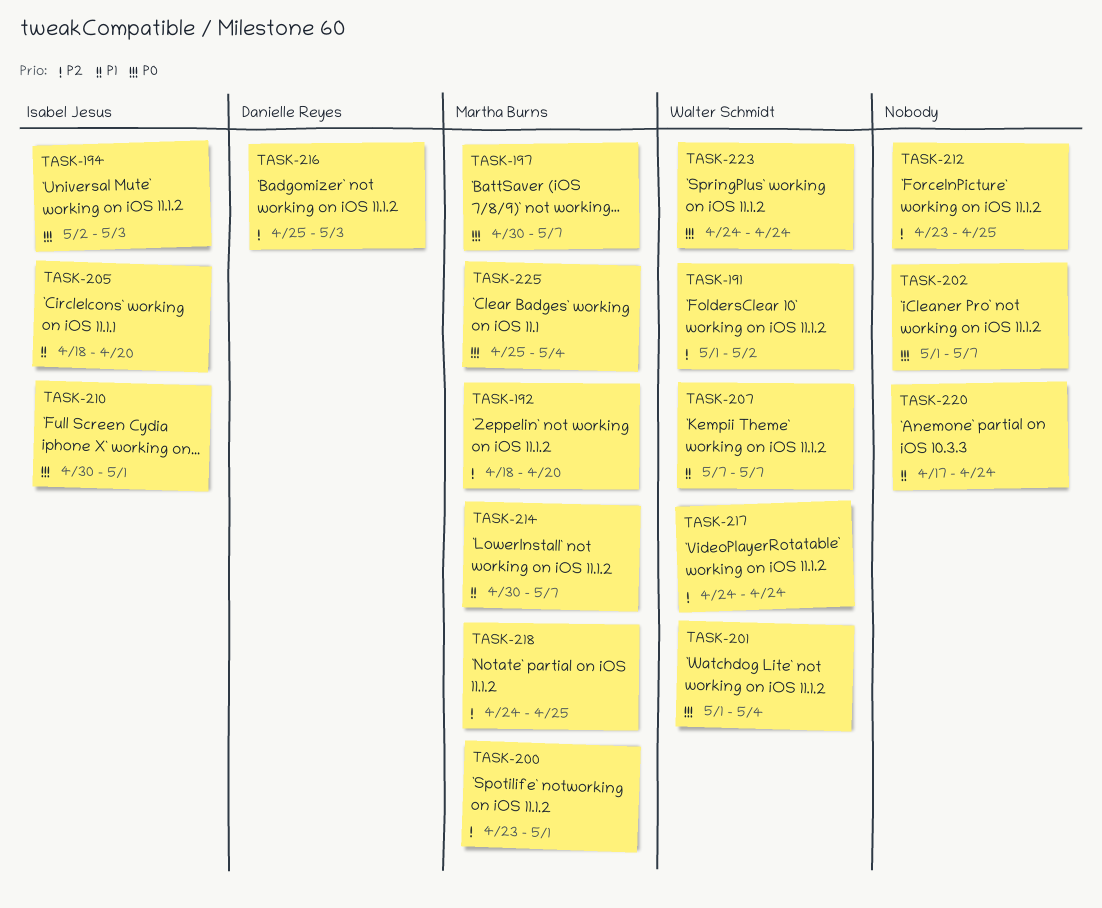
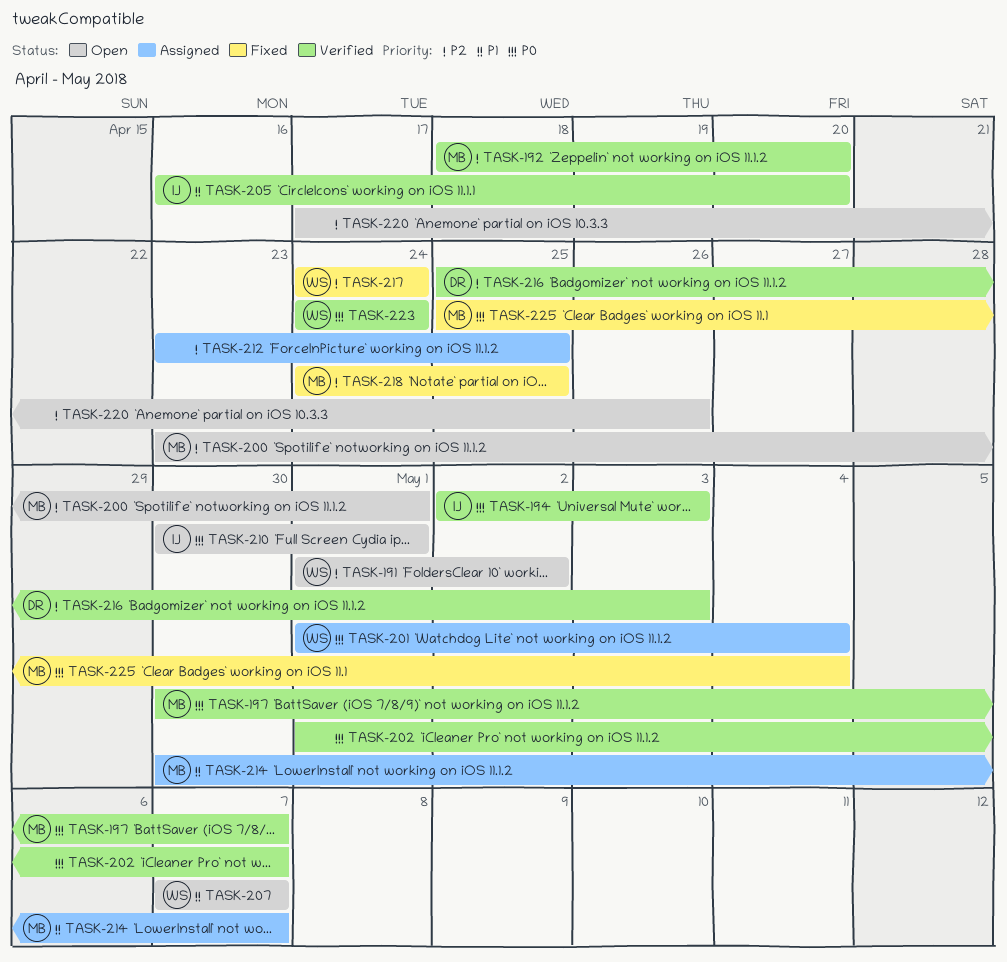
TASK-205, start: Apr 18 -> Apr 16
TASK-220, priority: P1 -> P2
TASK-220, due: Apr 24 -> Apr 26

